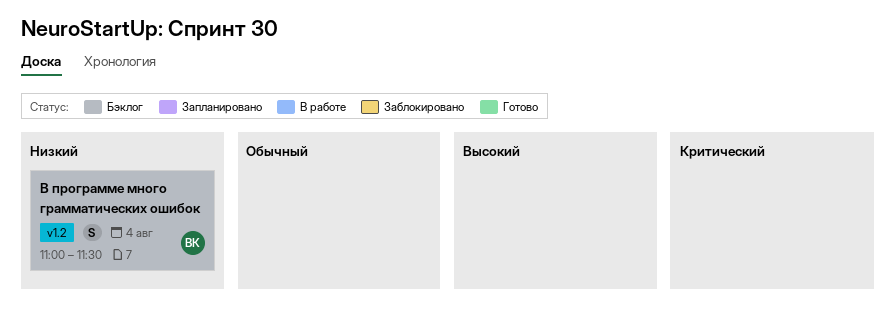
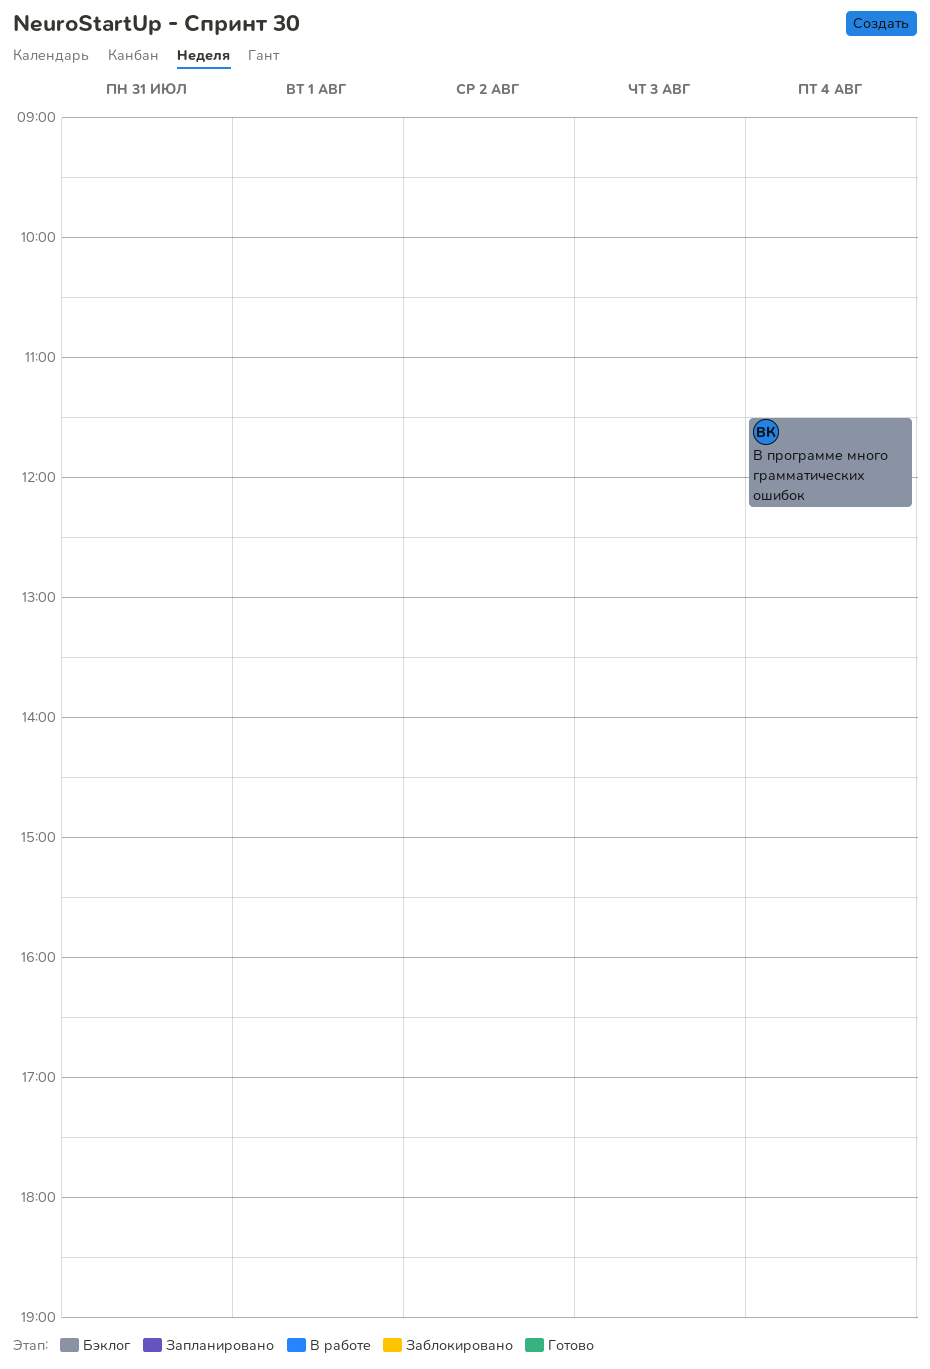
В программе много грамматических ошибок, begins: 11:00 -> 11:30
В программе много грамматических ошибок, ends: 11:30 -> 12:15

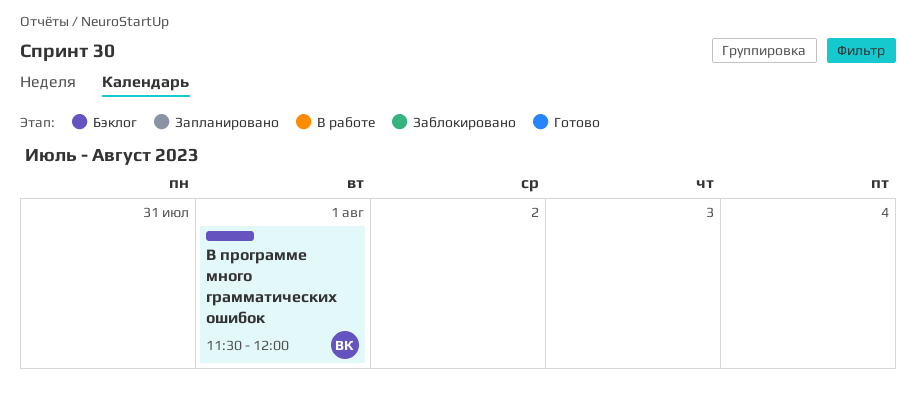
В программе много грамматических ошибок, day: Aug 4 -> Aug 1
В программе много грамматических ошибок, ends: 12:15 -> 12:00

